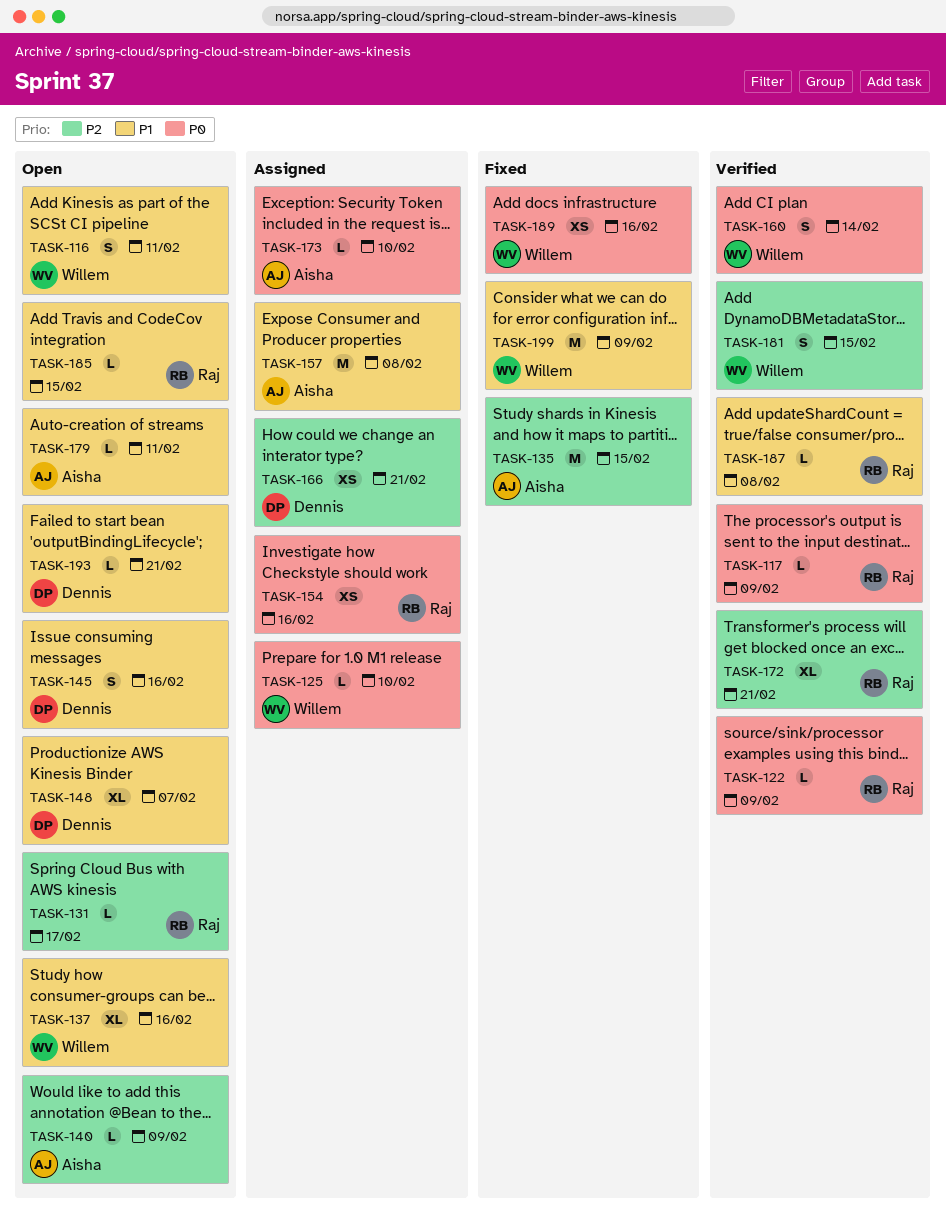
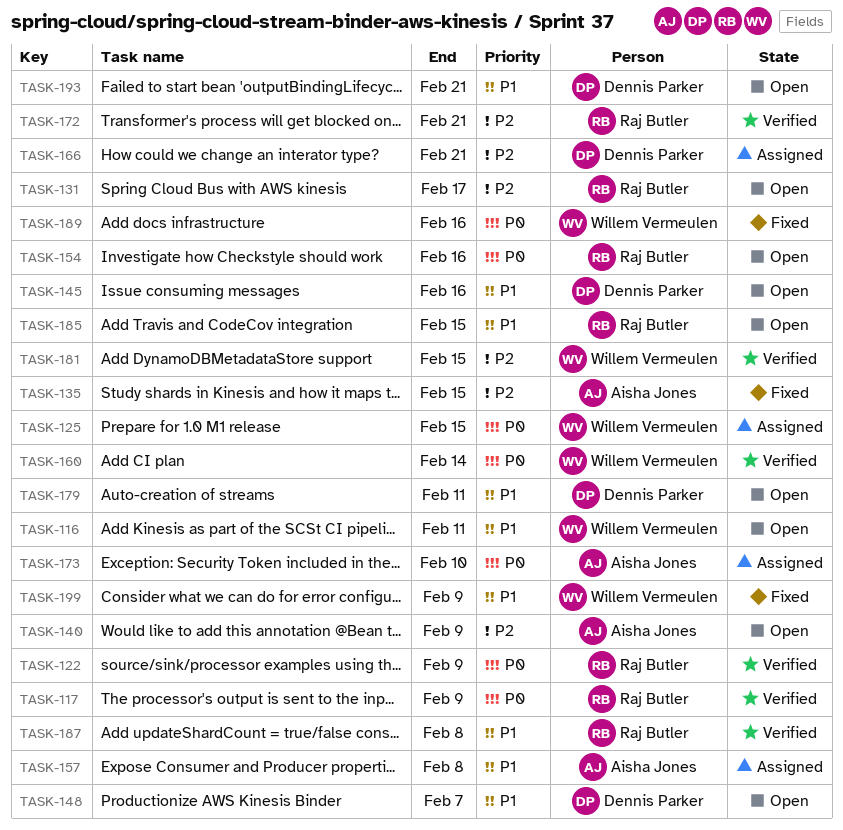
TASK-125, due: Feb 10 -> Feb 15
TASK-137: present -> none
TASK-154, status: Assigned -> Open
TASK-179, owner: Aisha Jones -> Dennis Parker

